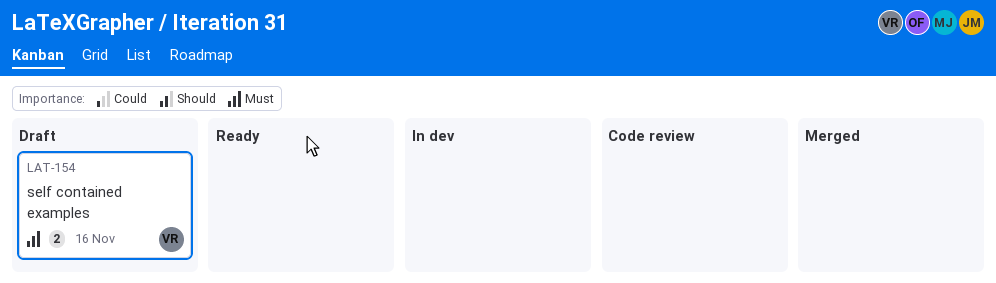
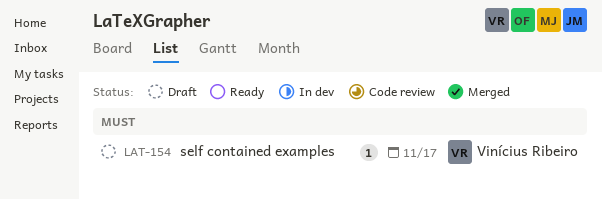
LAT-154, estimate: 2 -> 1
LAT-154, due: Nov 16 -> Nov 17

